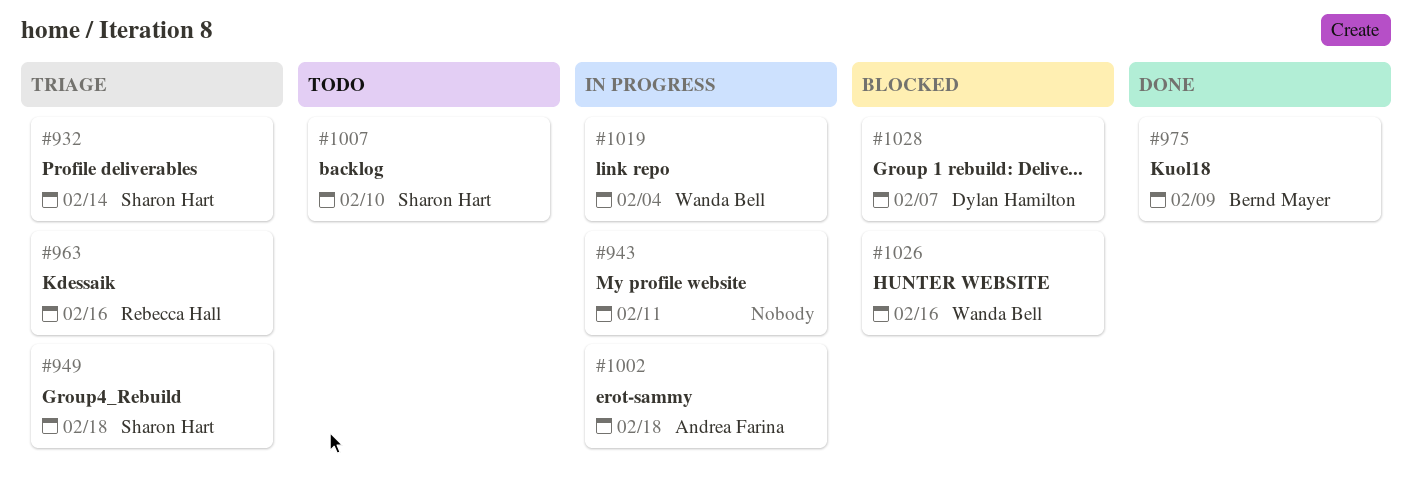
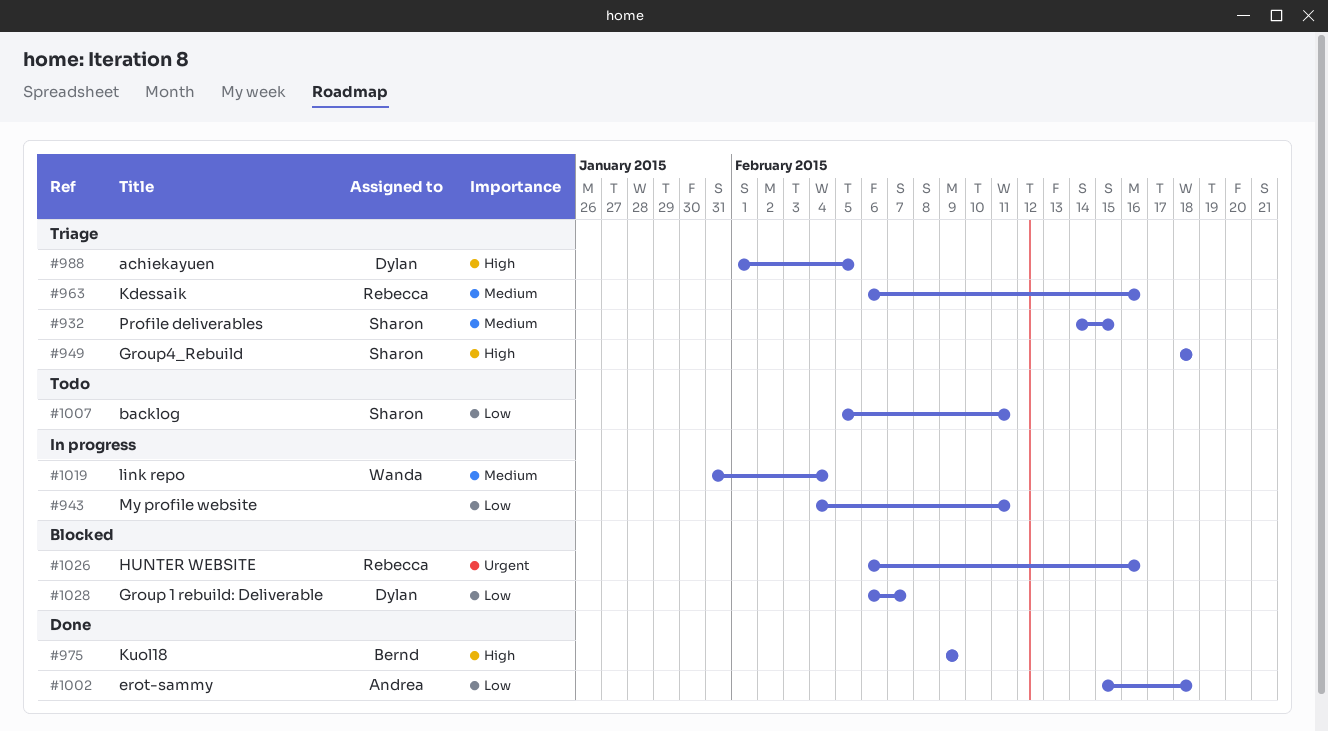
#932, due: Feb 14 -> Feb 15
#988: none -> present
#1002, status: In progress -> Done
#1007, due: Feb 10 -> Feb 11
#1026, owner: Wanda Bell -> Rebecca Hall

